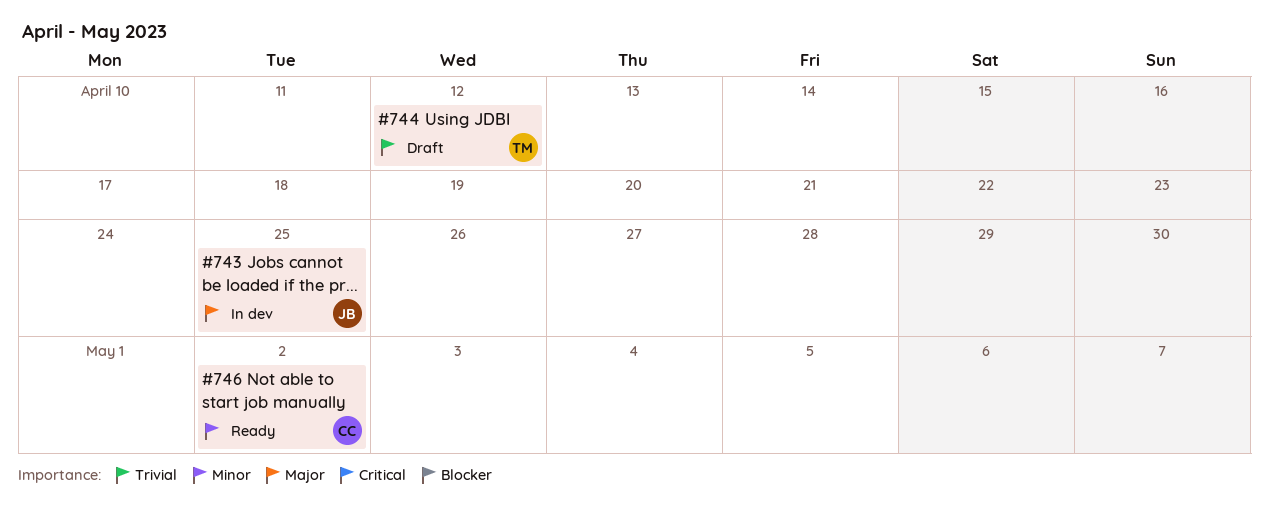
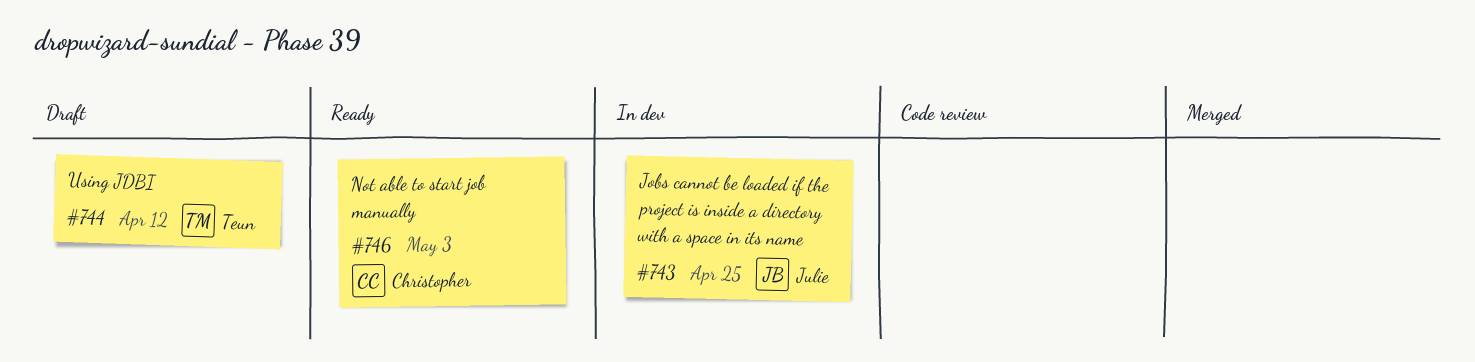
#746, due: May 2 -> May 3

